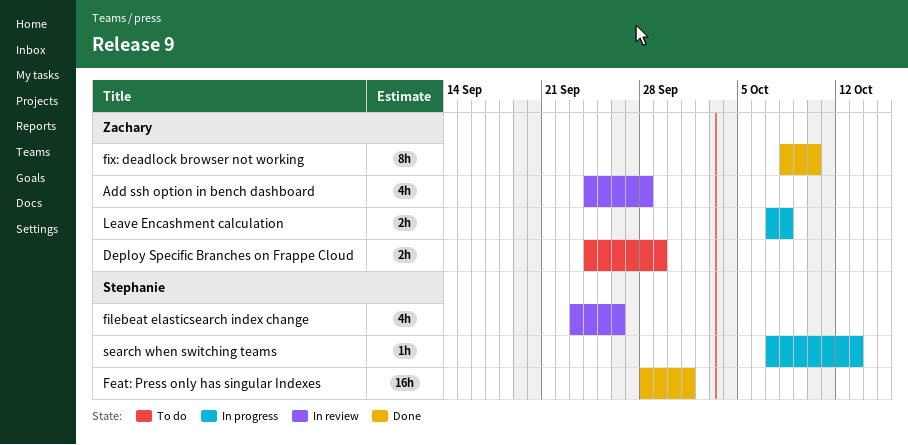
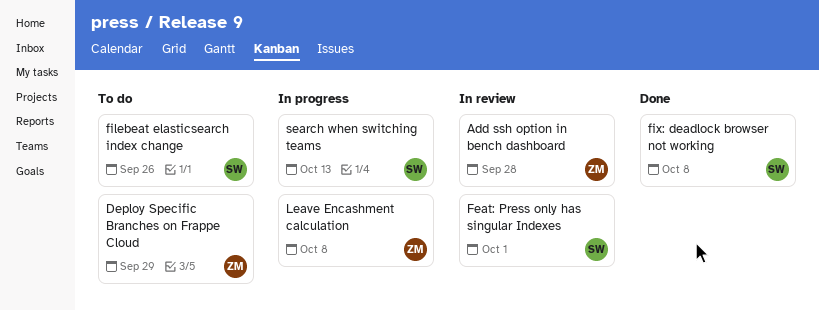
Feat: Press only has singular Indexes, status: Done -> In review
filebeat elasticsearch index change, status: In review -> To do
fix: deadlock browser not working, owner: Zachary -> Stephanie
fix: deadlock browser not working, due: Oct 10 -> Oct 8

